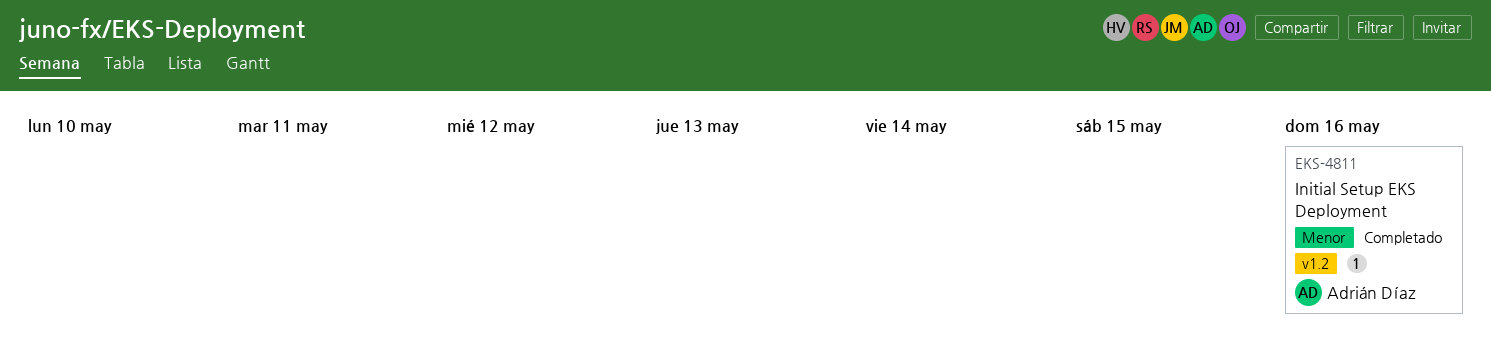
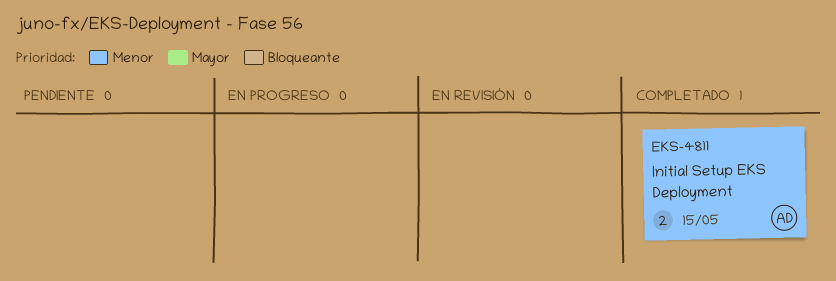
EKS-4811, estimate: 1 -> 2
EKS-4811, due: May 16 -> May 15

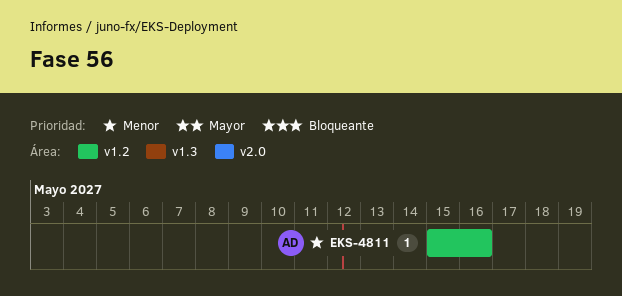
EKS-4811, estimate: 2 -> 1
EKS-4811, due: May 15 -> May 16

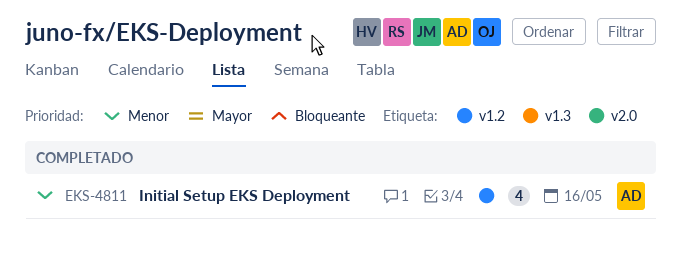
EKS-4811, estimate: 1 -> 4

